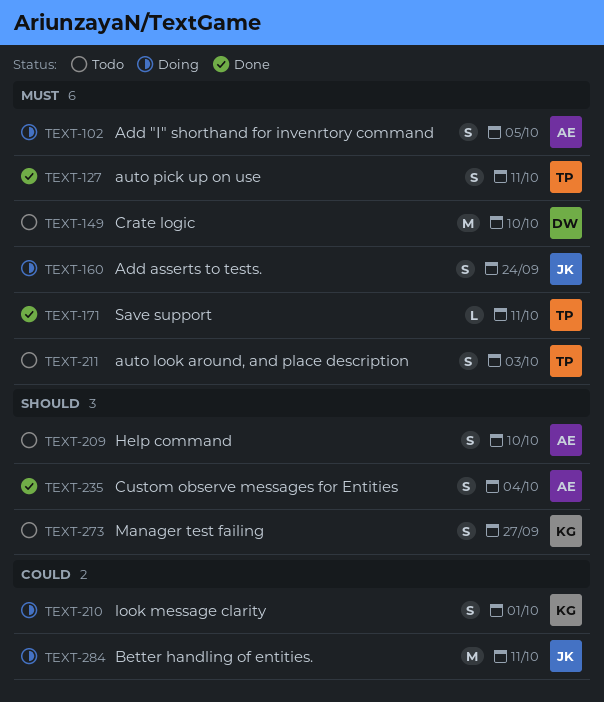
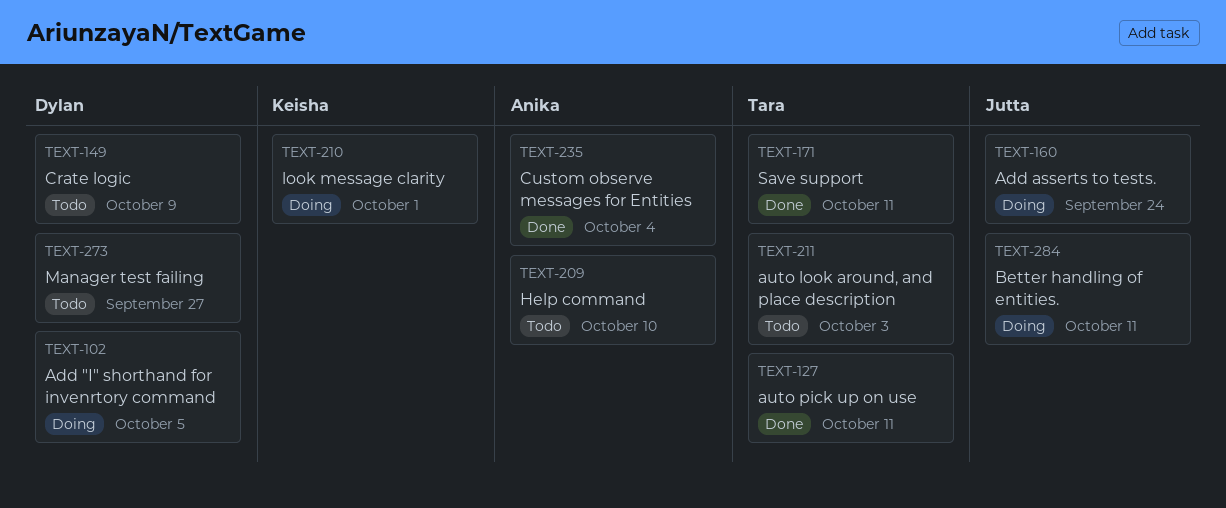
TEXT-102, owner: Anika -> Dylan
TEXT-149, due: Oct 10 -> Oct 9
TEXT-273, owner: Keisha -> Dylan

